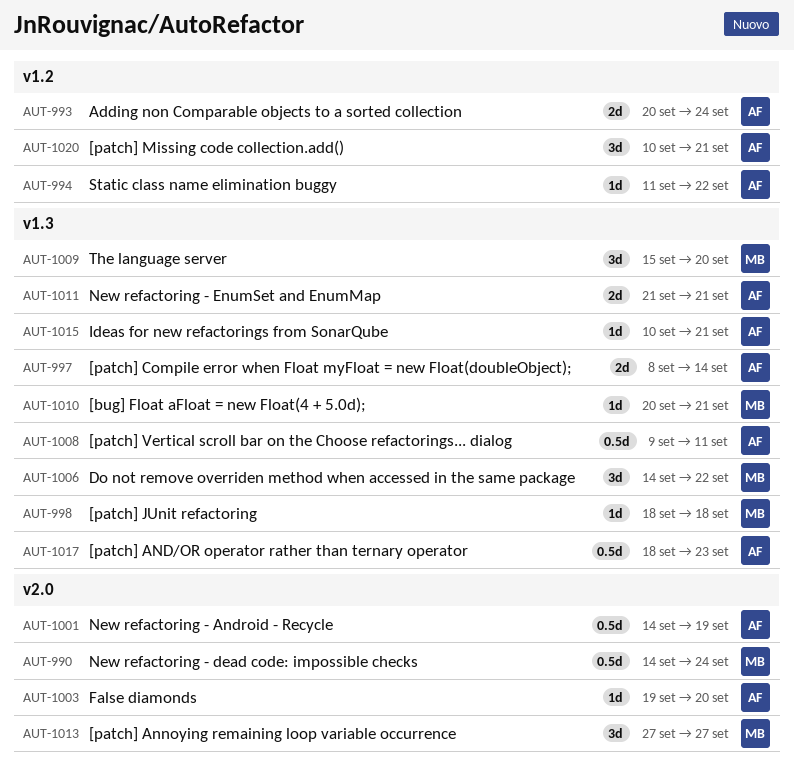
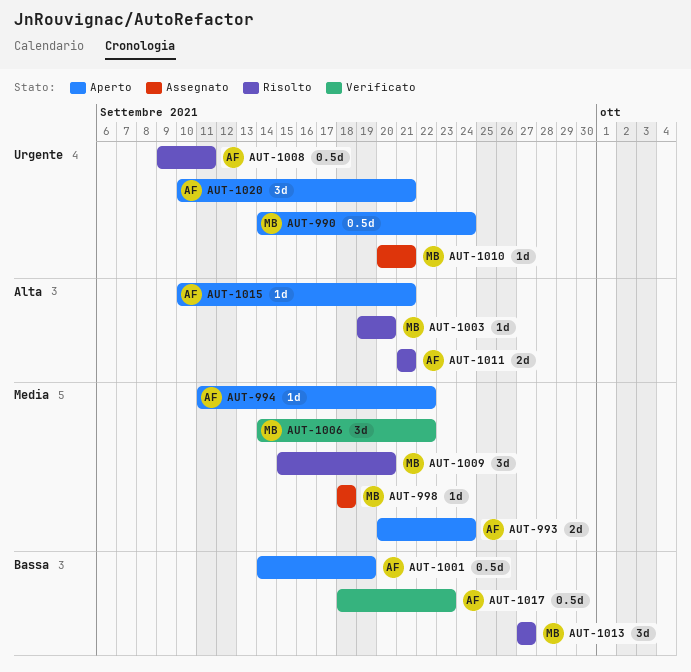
AUT-997: present -> none
AUT-1003, owner: AF -> MB

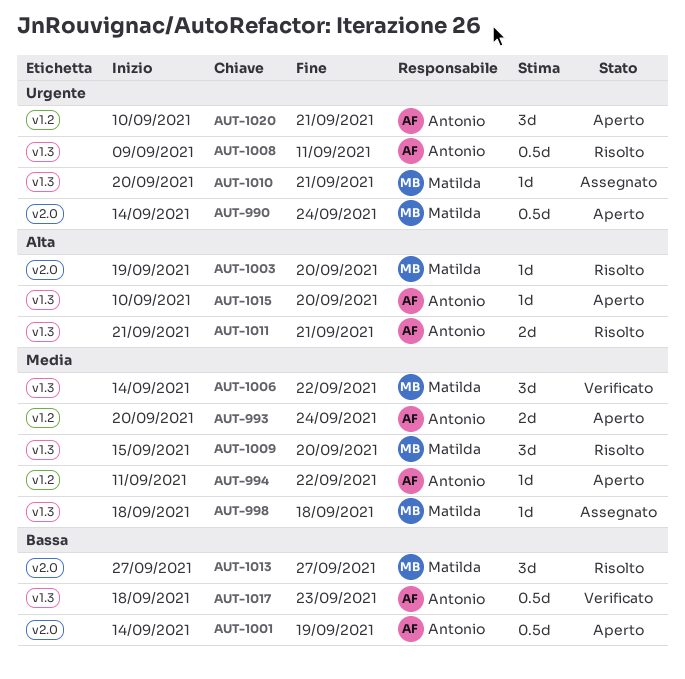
AUT-1015, due: Sep 21 -> Sep 20

